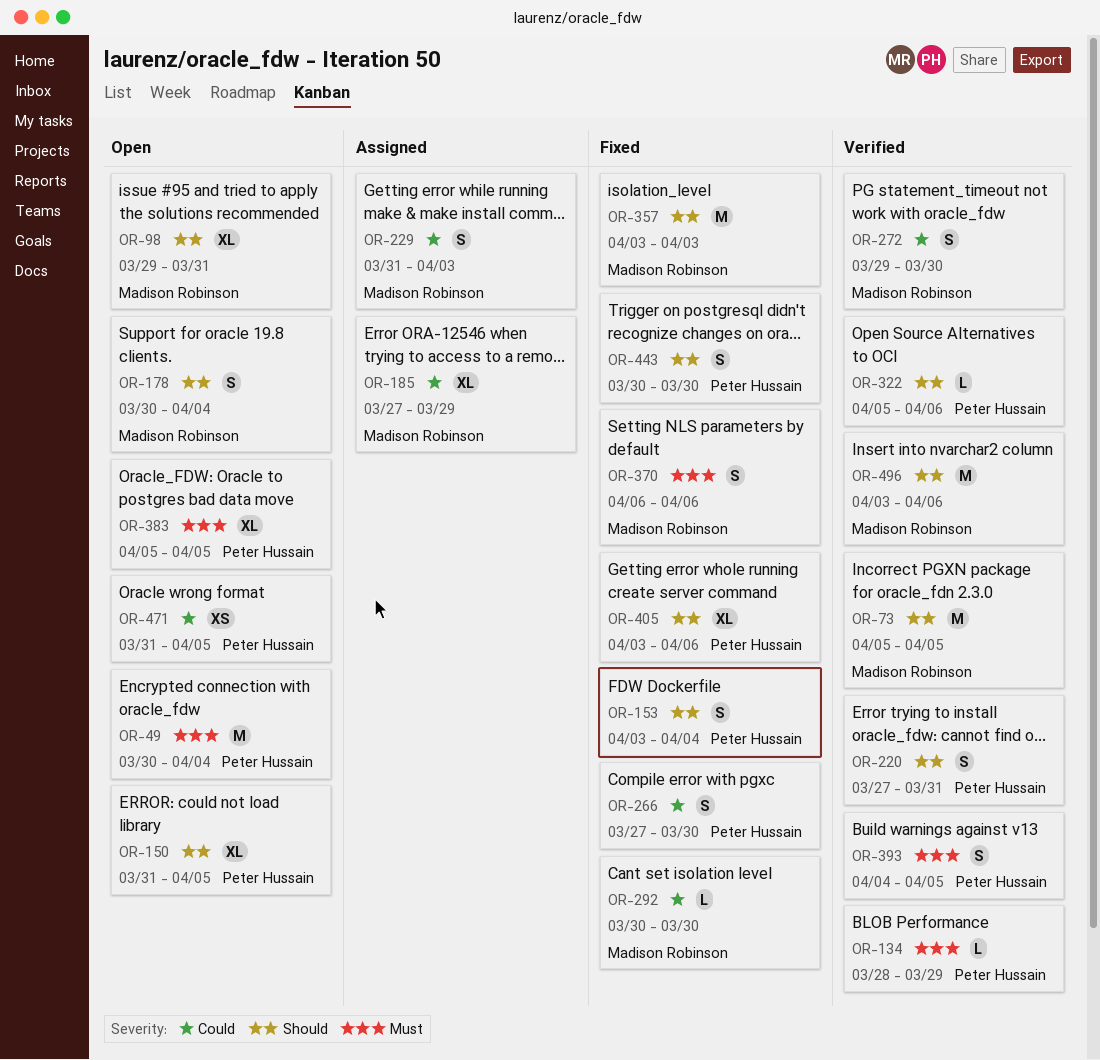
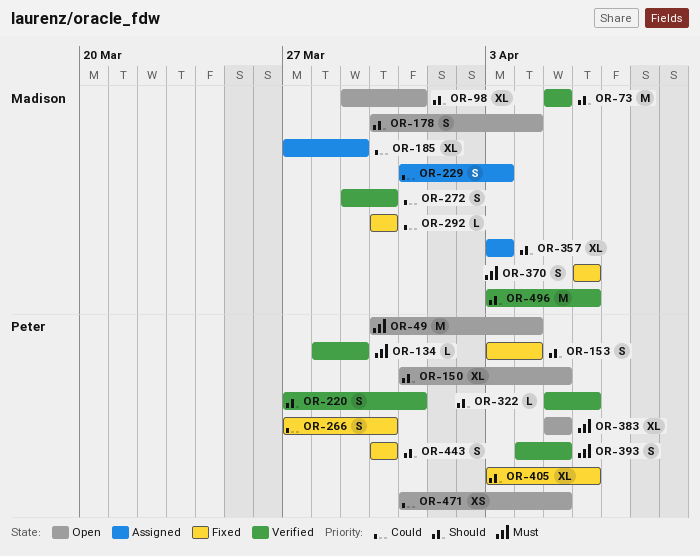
OR-357, status: Fixed -> Assigned
OR-357, estimate: M -> XL

